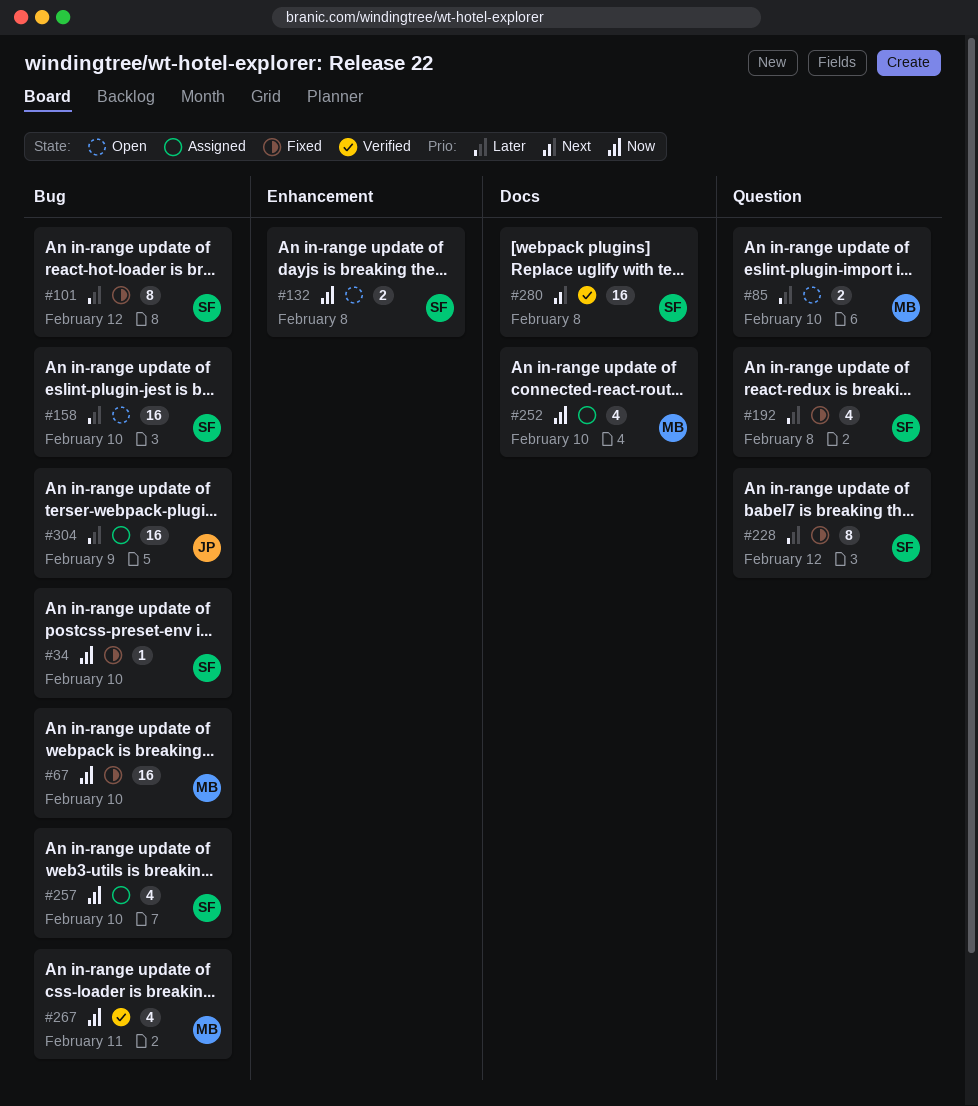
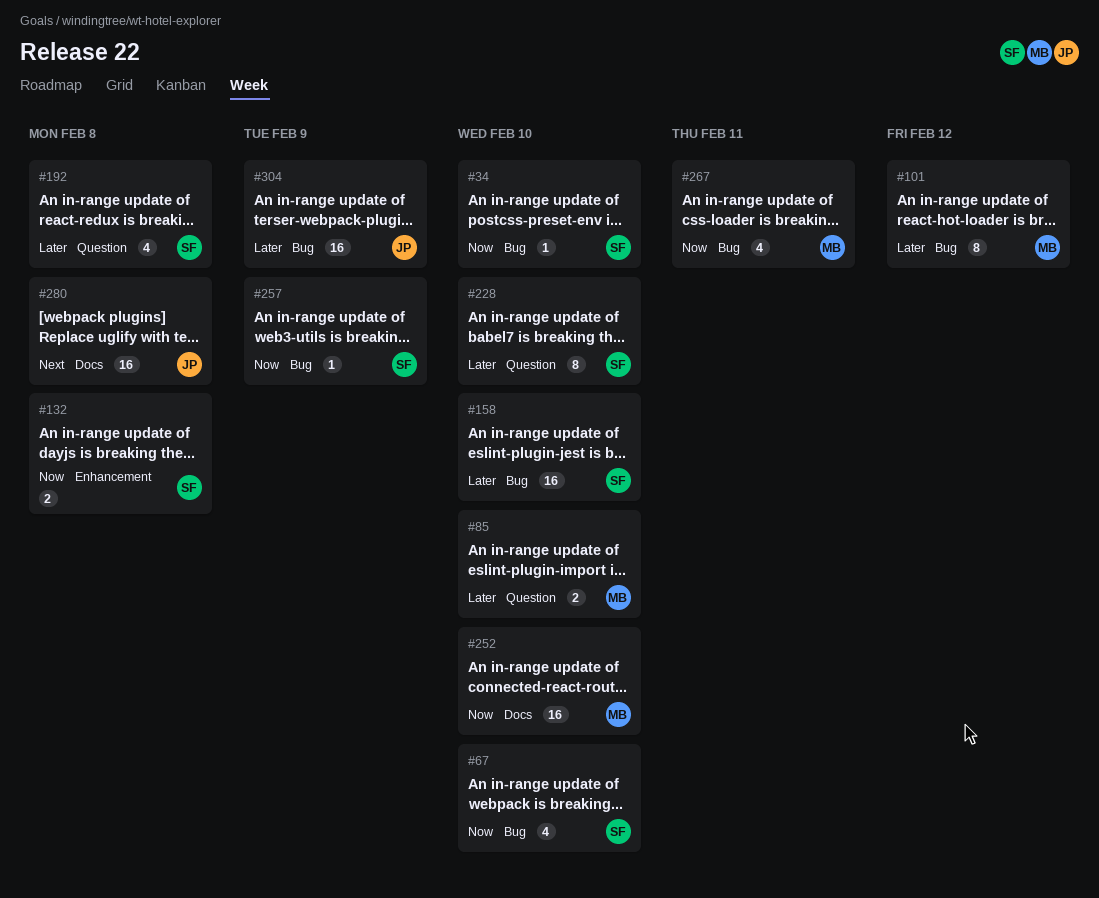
#67, owner: MB -> SF
#67, estimate: 16 -> 4
#101, owner: SF -> MB
#228, due: Feb 12 -> Feb 10
#252, estimate: 4 -> 16
#257, estimate: 4 -> 1
#257, due: Feb 10 -> Feb 9
#280, owner: SF -> JP

